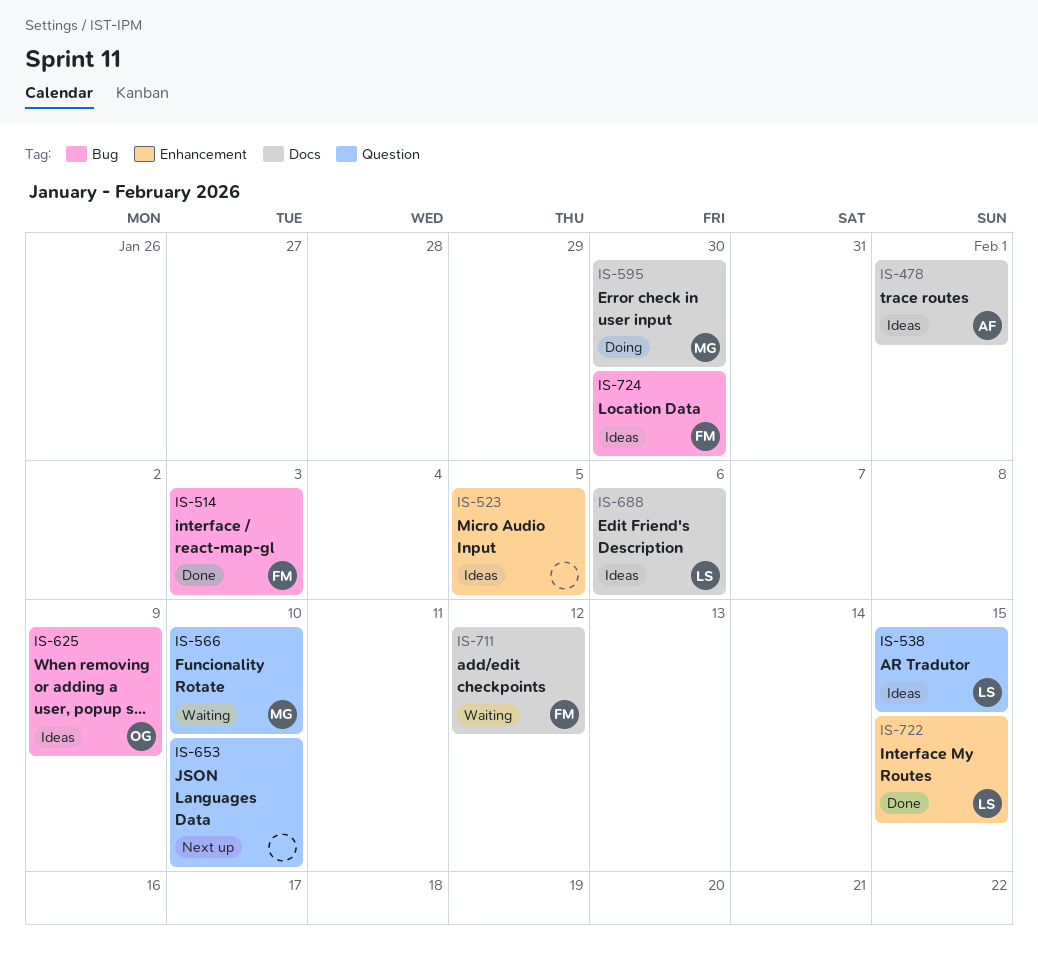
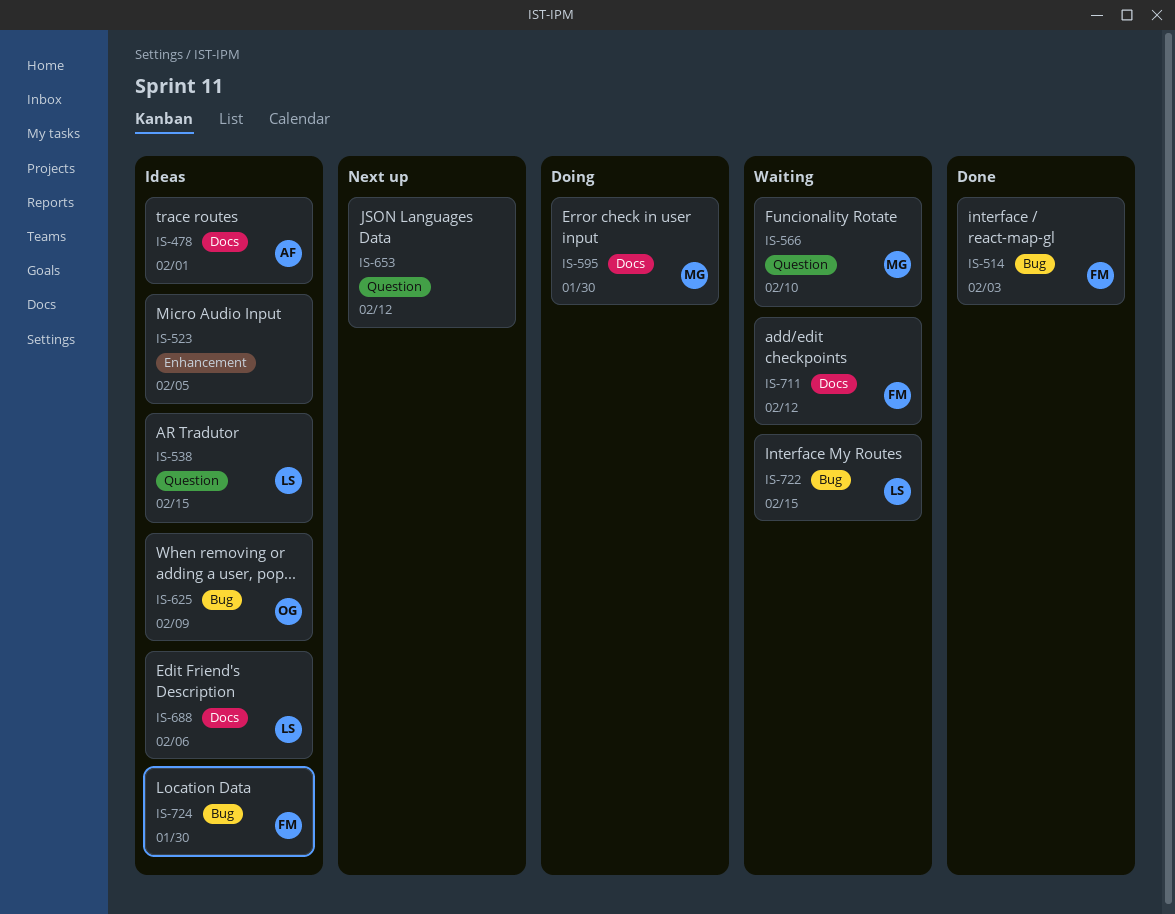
IS-653, due: Feb 10 -> Feb 12
IS-722, status: Done -> Waiting
IS-722, label: Enhancement -> Bug

